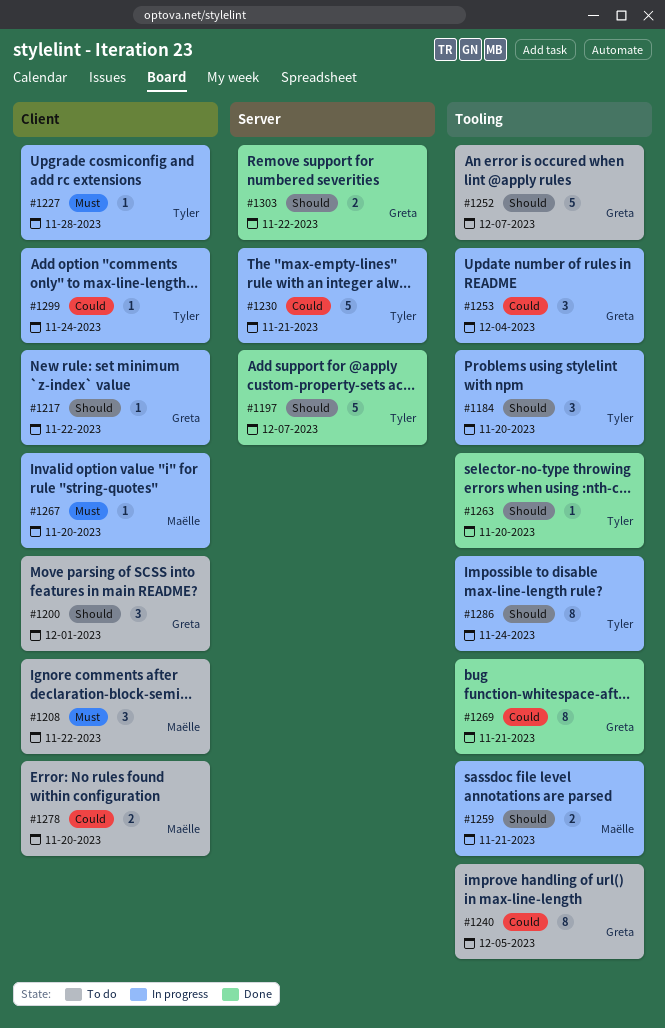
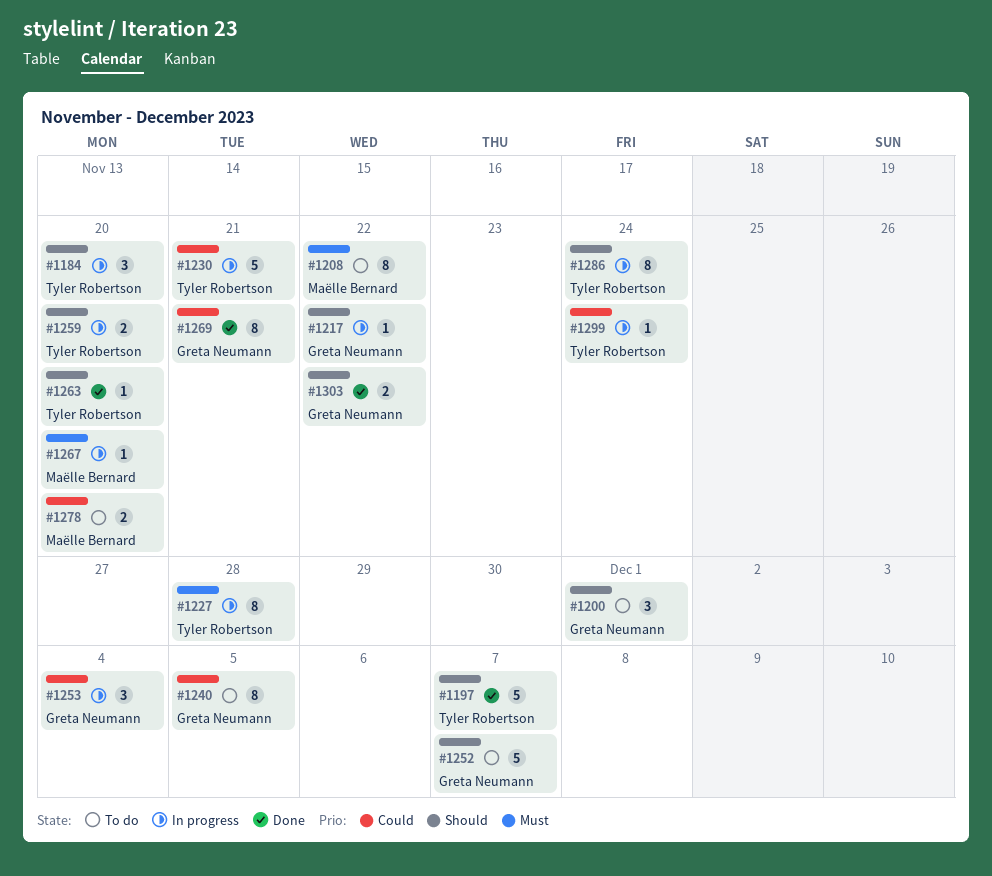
#1208, estimate: 3 -> 8
#1227, estimate: 1 -> 8
#1259, owner: Maëlle Bernard -> Tyler Robertson
#1259, due: Nov 21 -> Nov 20

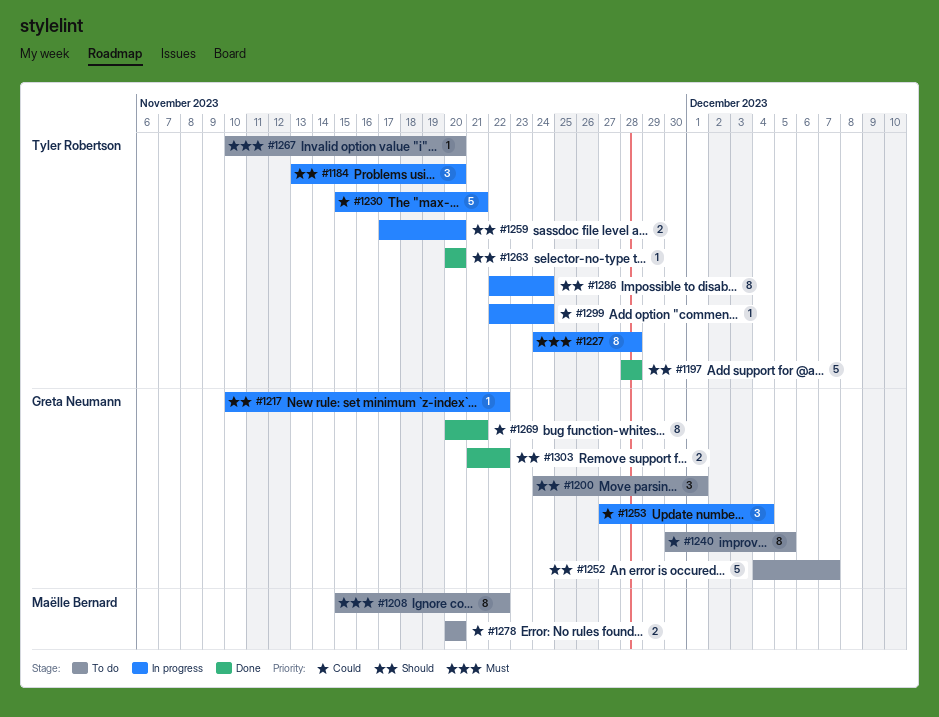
#1197, due: Dec 7 -> Nov 28
#1267, status: In progress -> To do
#1267, owner: Maëlle Bernard -> Tyler Robertson

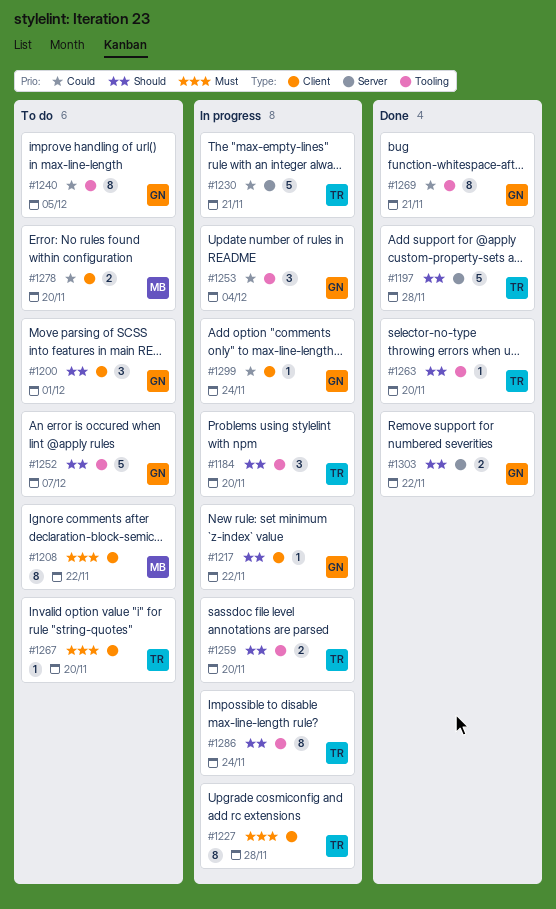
#1299, owner: Tyler Robertson -> Greta Neumann

